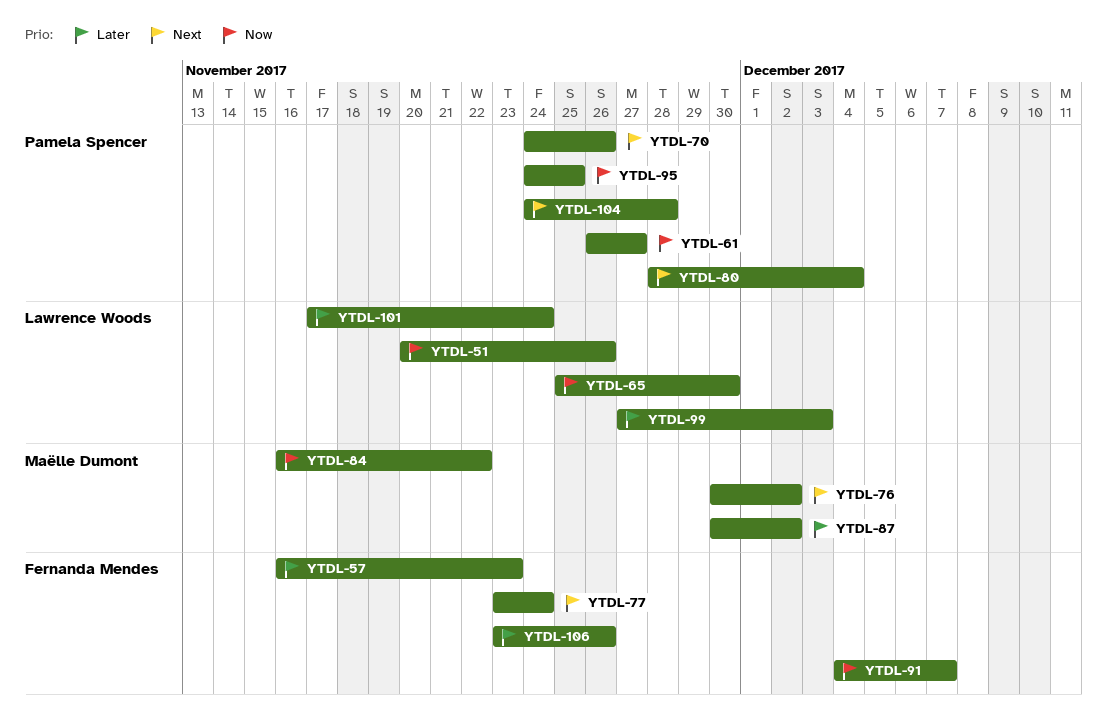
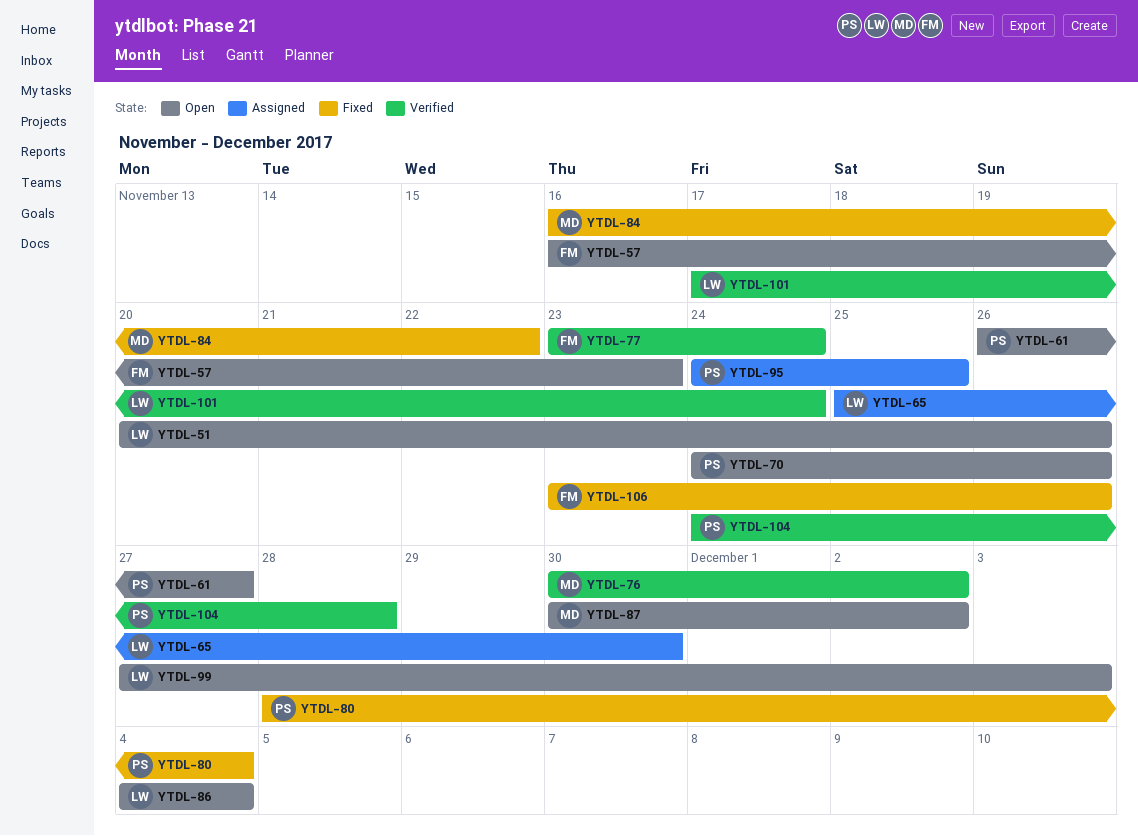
YTDL-86: none -> present
YTDL-91: present -> none

